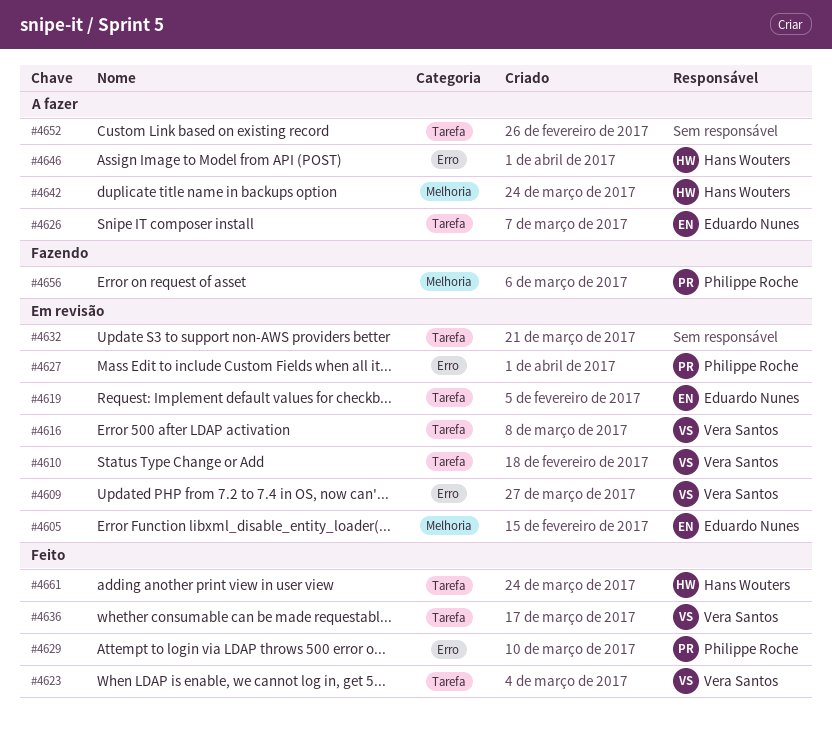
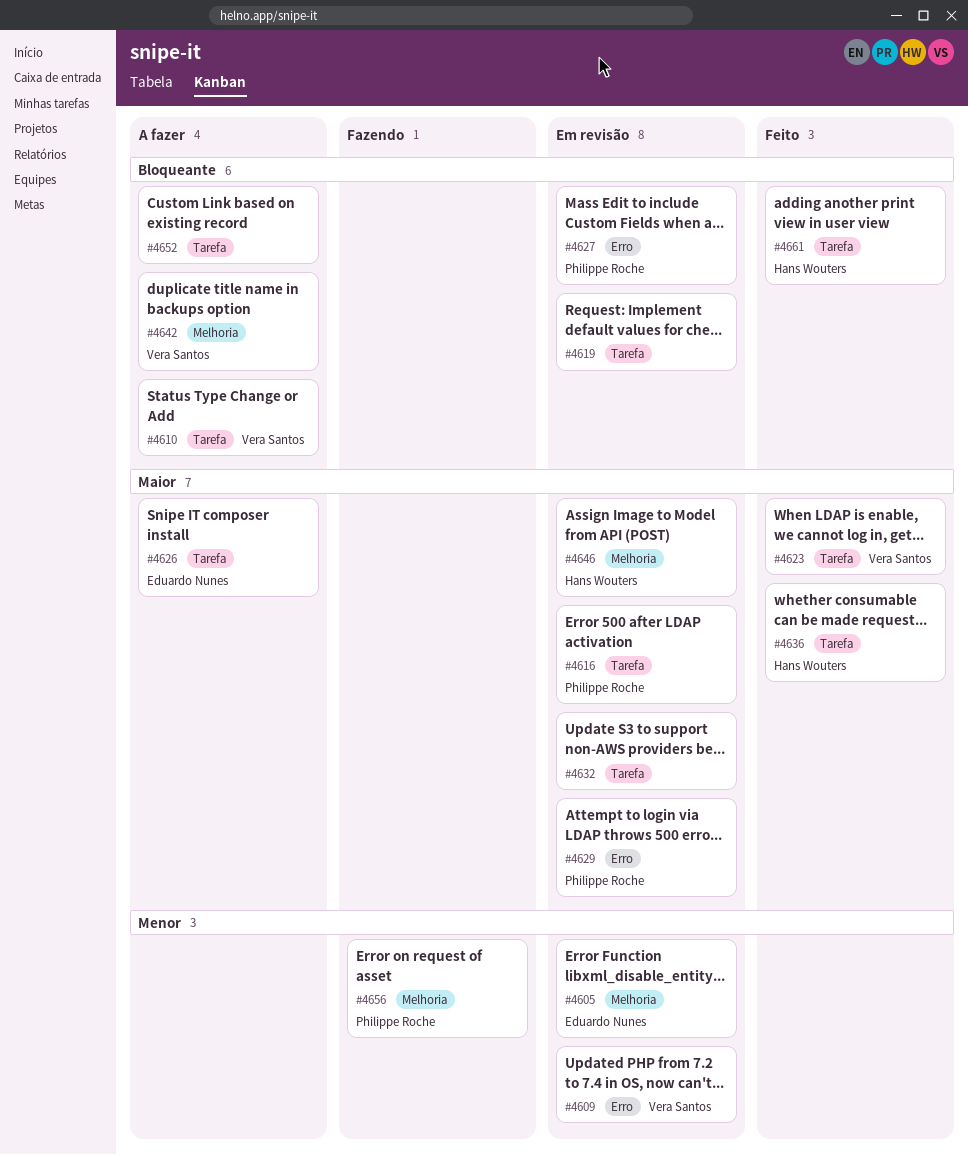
#4610, status: Em revisão -> A fazer
#4616, owner: Vera Santos -> Philippe Roche
#4619, owner: Eduardo Nunes -> none
#4629, status: Feito -> Em revisão
#4636, owner: Vera Santos -> Hans Wouters
#4642, owner: Hans Wouters -> Vera Santos
#4646, status: A fazer -> Em revisão
#4646, label: Erro -> Melhoria

